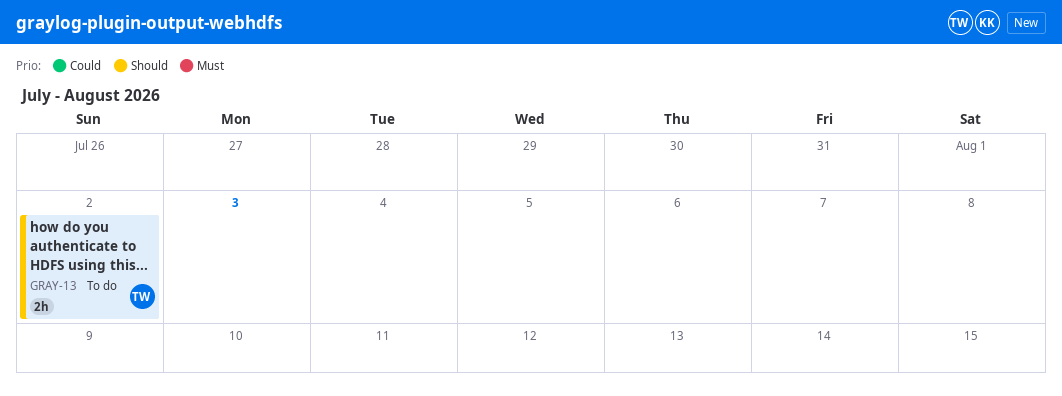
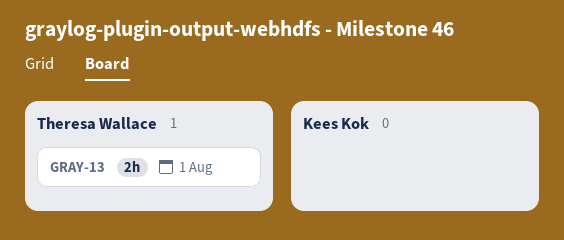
GRAY-13, due: Aug 2 -> Aug 1

